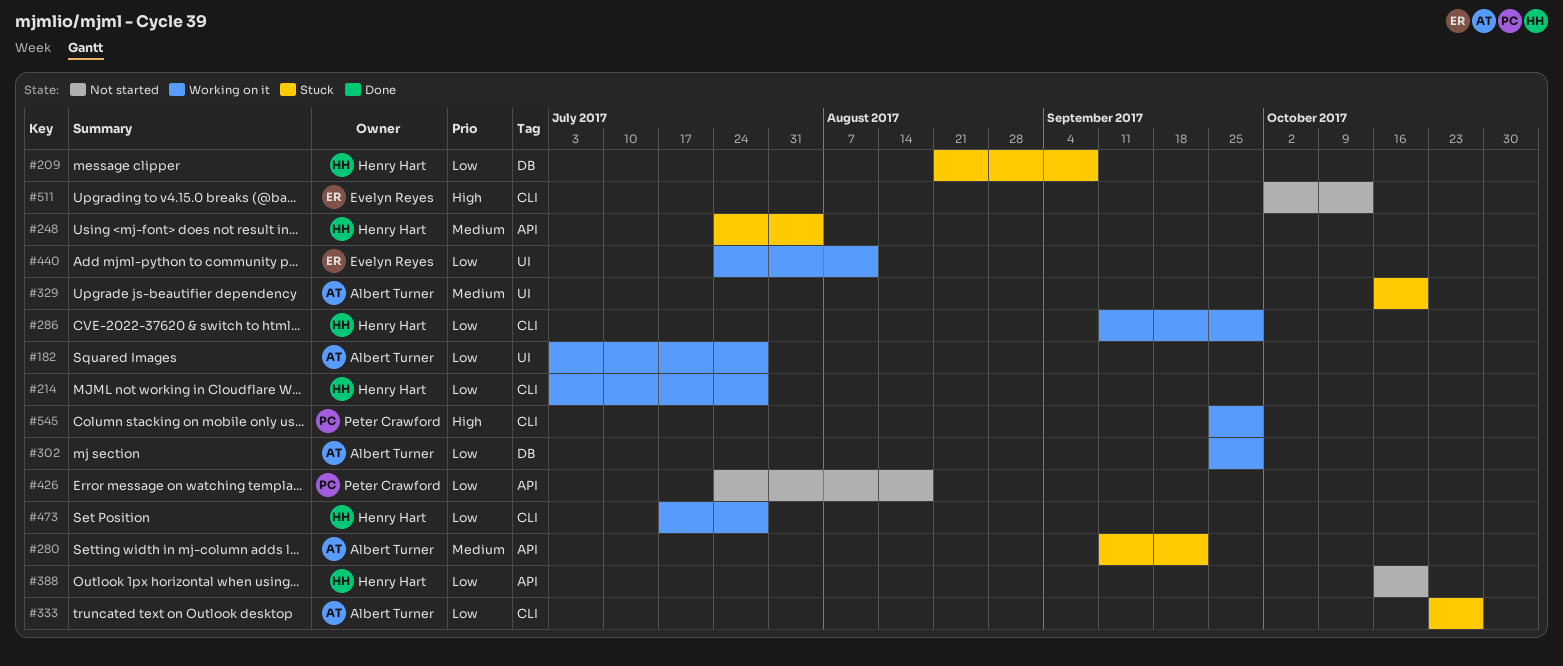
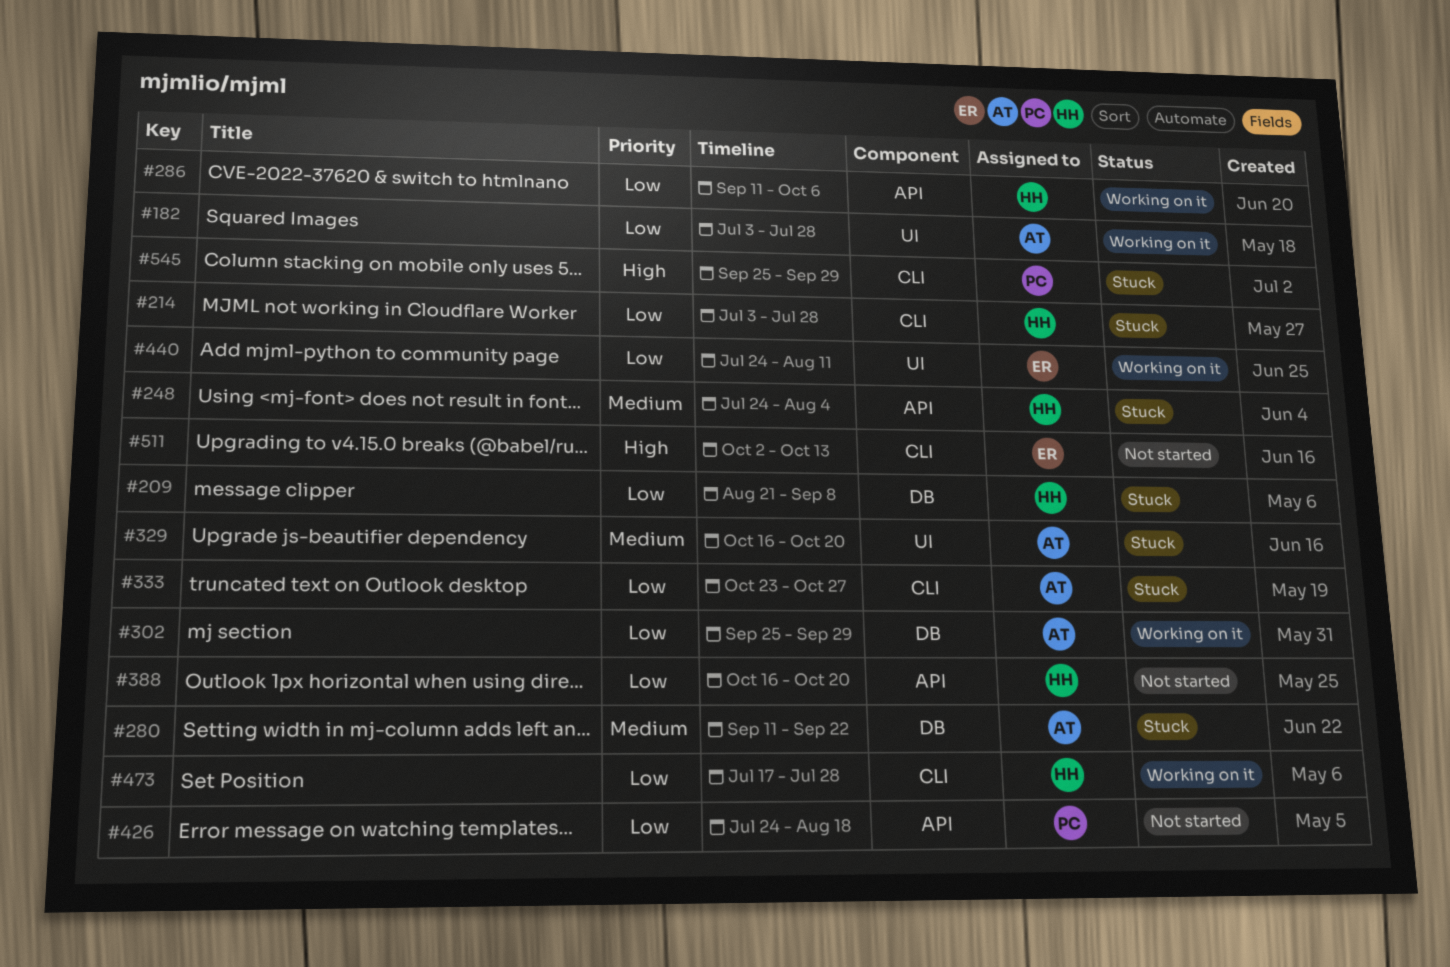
#214, status: Working on it -> Stuck
#280, label: API -> DB
#286, label: CLI -> API
#286, due: Sep 29 -> Oct 6
#545, status: Working on it -> Stuck

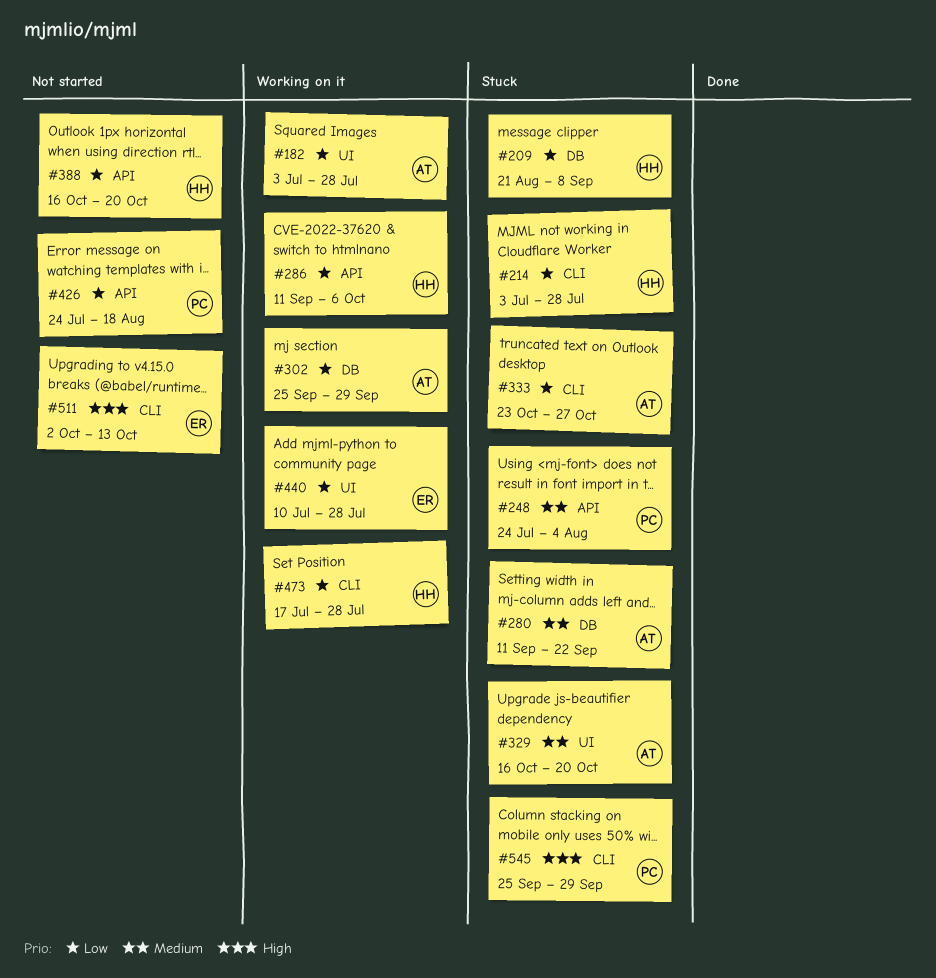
#248, owner: HH -> PC
#440, start: Jul 24 -> Jul 10
#440, due: Aug 11 -> Jul 28

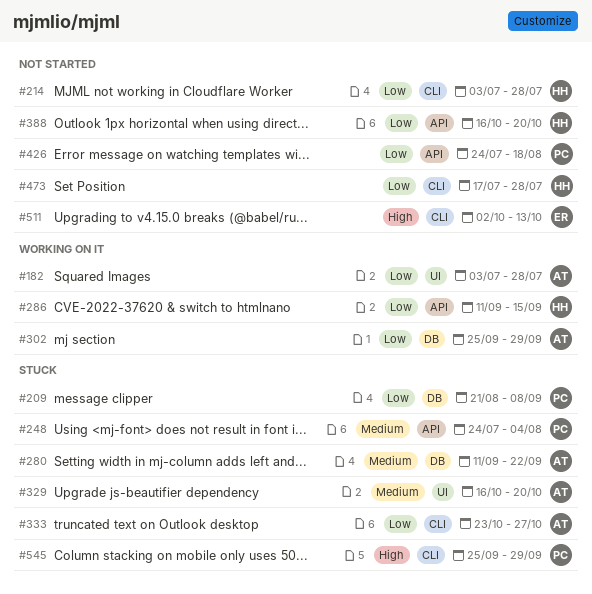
#209, owner: HH -> PC
#214, status: Stuck -> Not started
#286, due: Oct 6 -> Sep 15
#440: present -> none
#473, status: Working on it -> Not started

